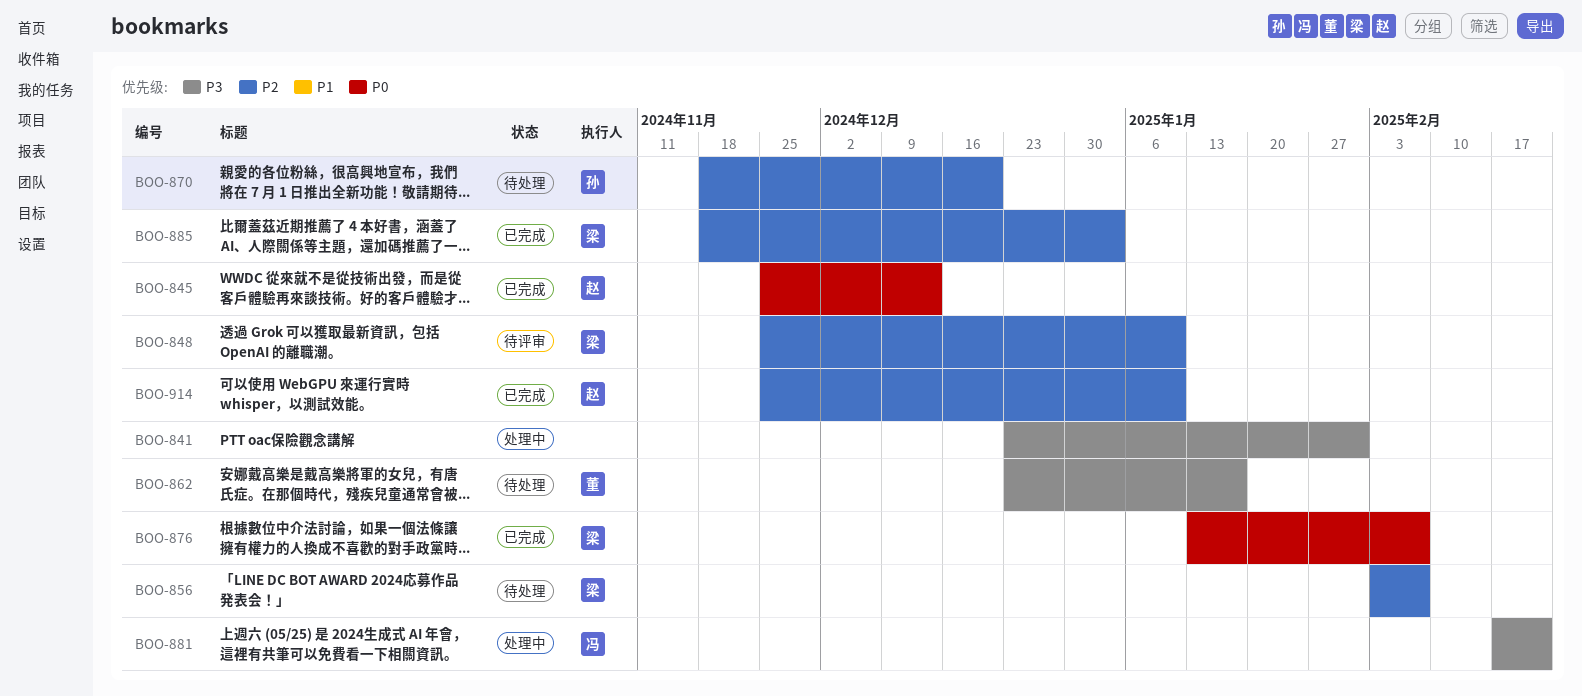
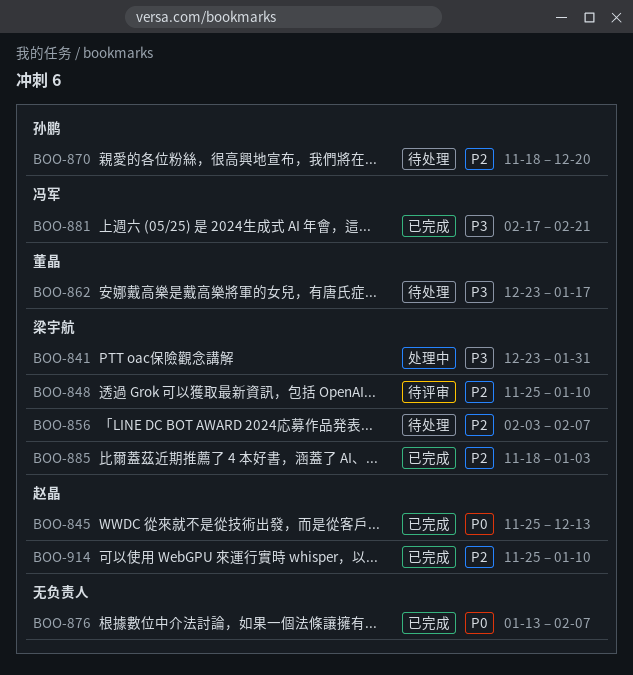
BOO-841, owner: none -> 梁宇航
BOO-876, owner: 梁宇航 -> none
BOO-881, status: 处理中 -> 已完成

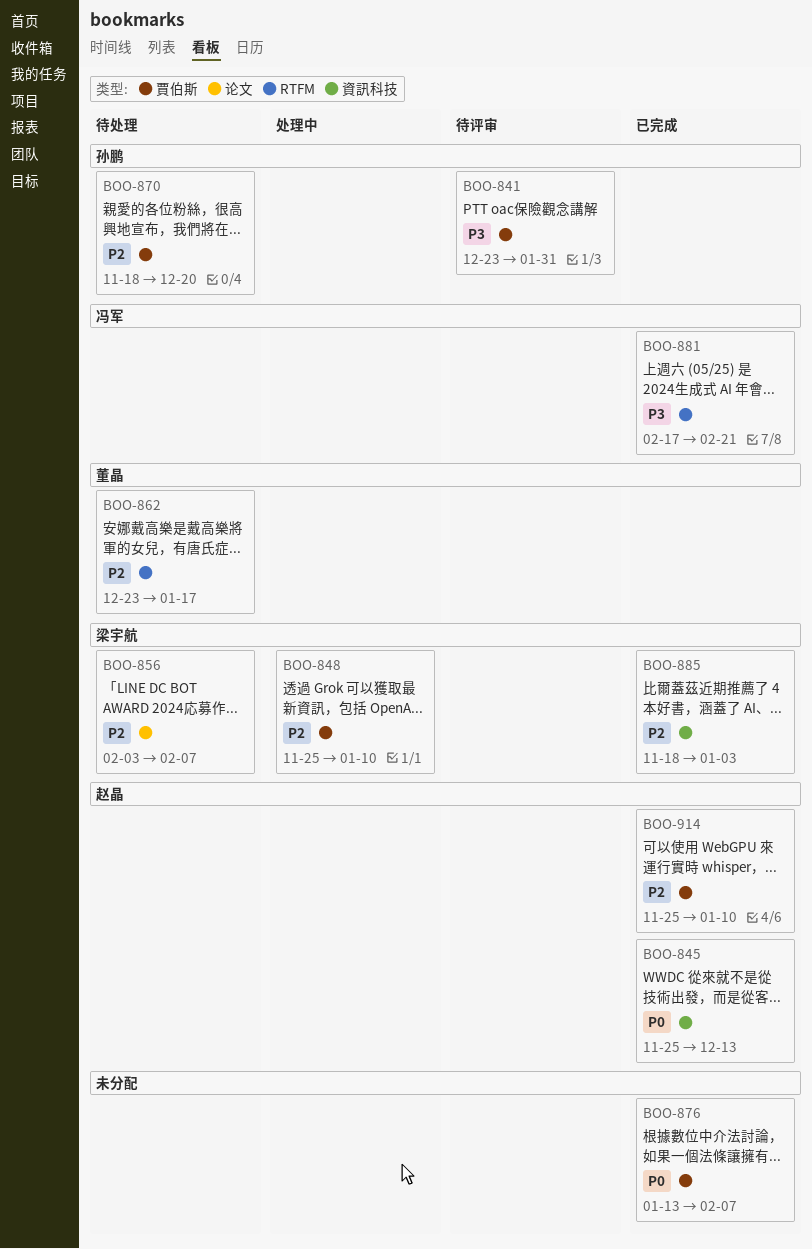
BOO-841, status: 处理中 -> 待评审
BOO-841, owner: 梁宇航 -> 孙鹏
BOO-848, status: 待评审 -> 处理中
BOO-862, priority: P3 -> P2

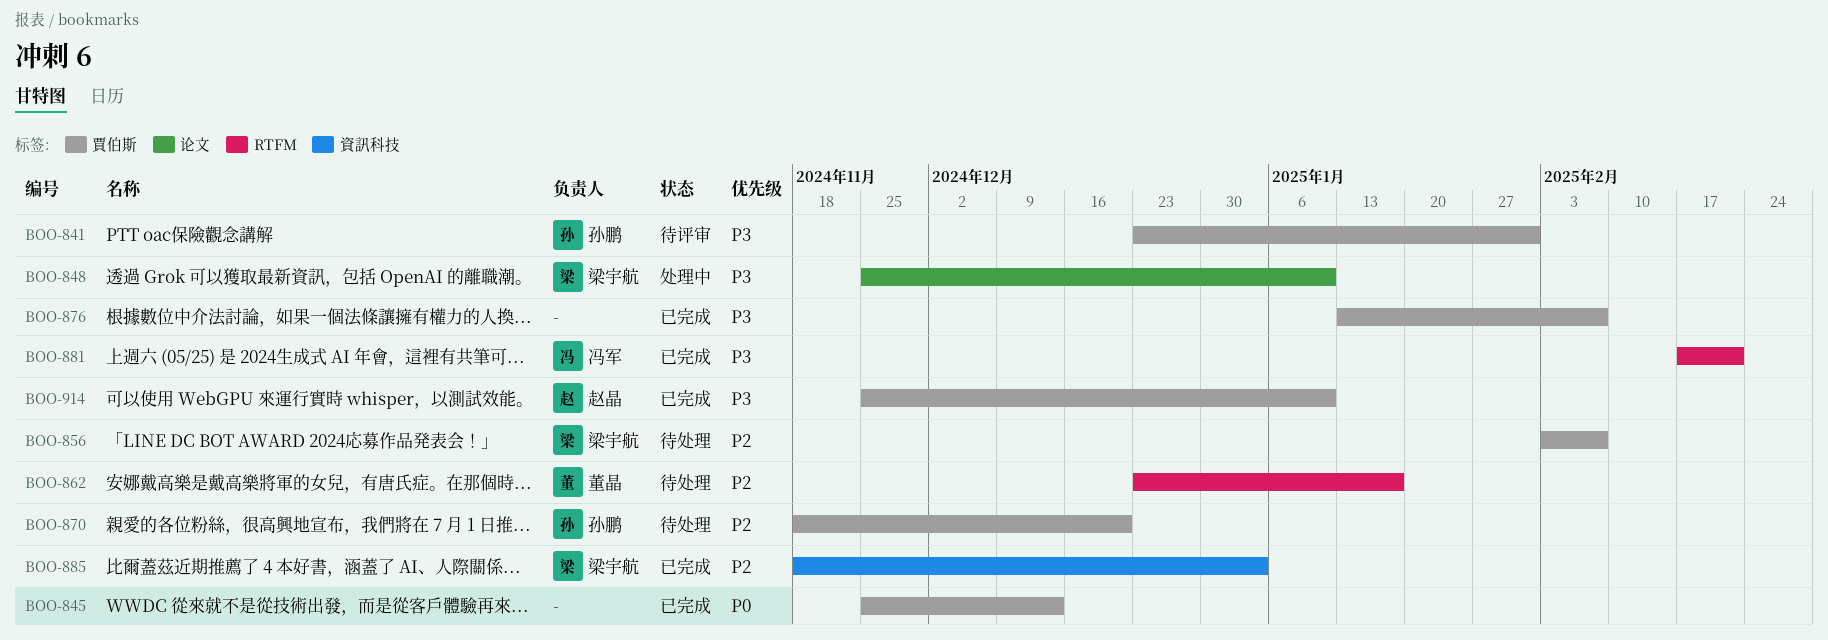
BOO-845, owner: 赵晶 -> none
BOO-845, label: 資訊科技 -> 賈伯斯
BOO-848, priority: P2 -> P3
BOO-848, label: 賈伯斯 -> 论文
BOO-856, label: 论文 -> 賈伯斯
BOO-876, priority: P0 -> P3
BOO-914, priority: P2 -> P3

